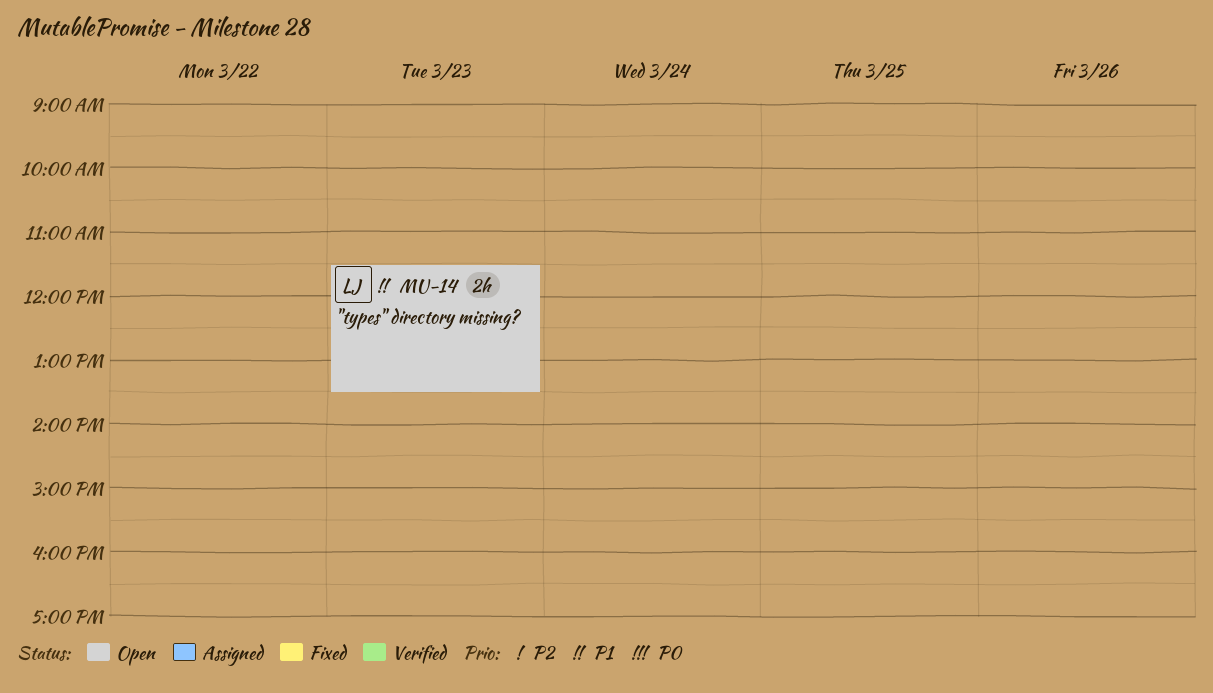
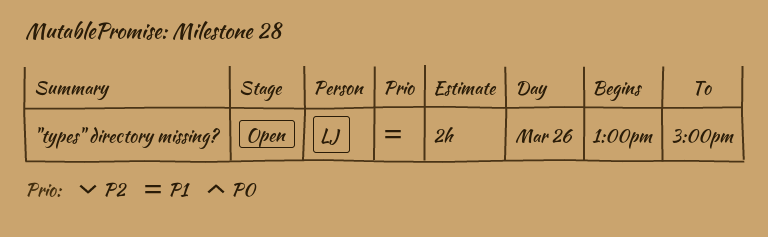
"types" directory missing?, day: Mar 23 -> Mar 26
"types" directory missing?, begins: 11:30 -> 13:00
"types" directory missing?, ends: 13:30 -> 15:00

